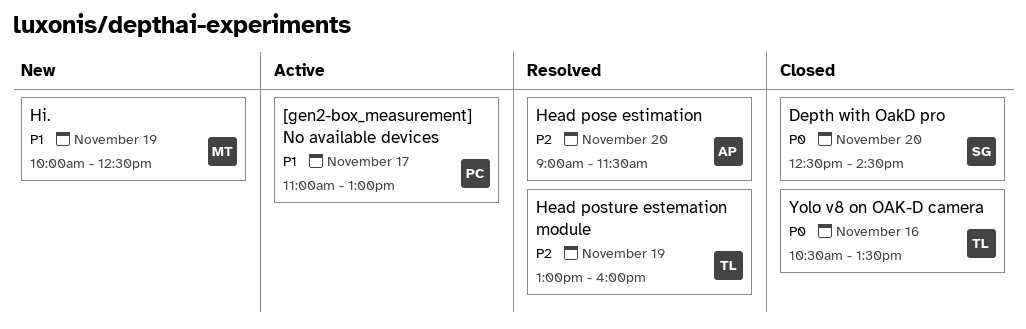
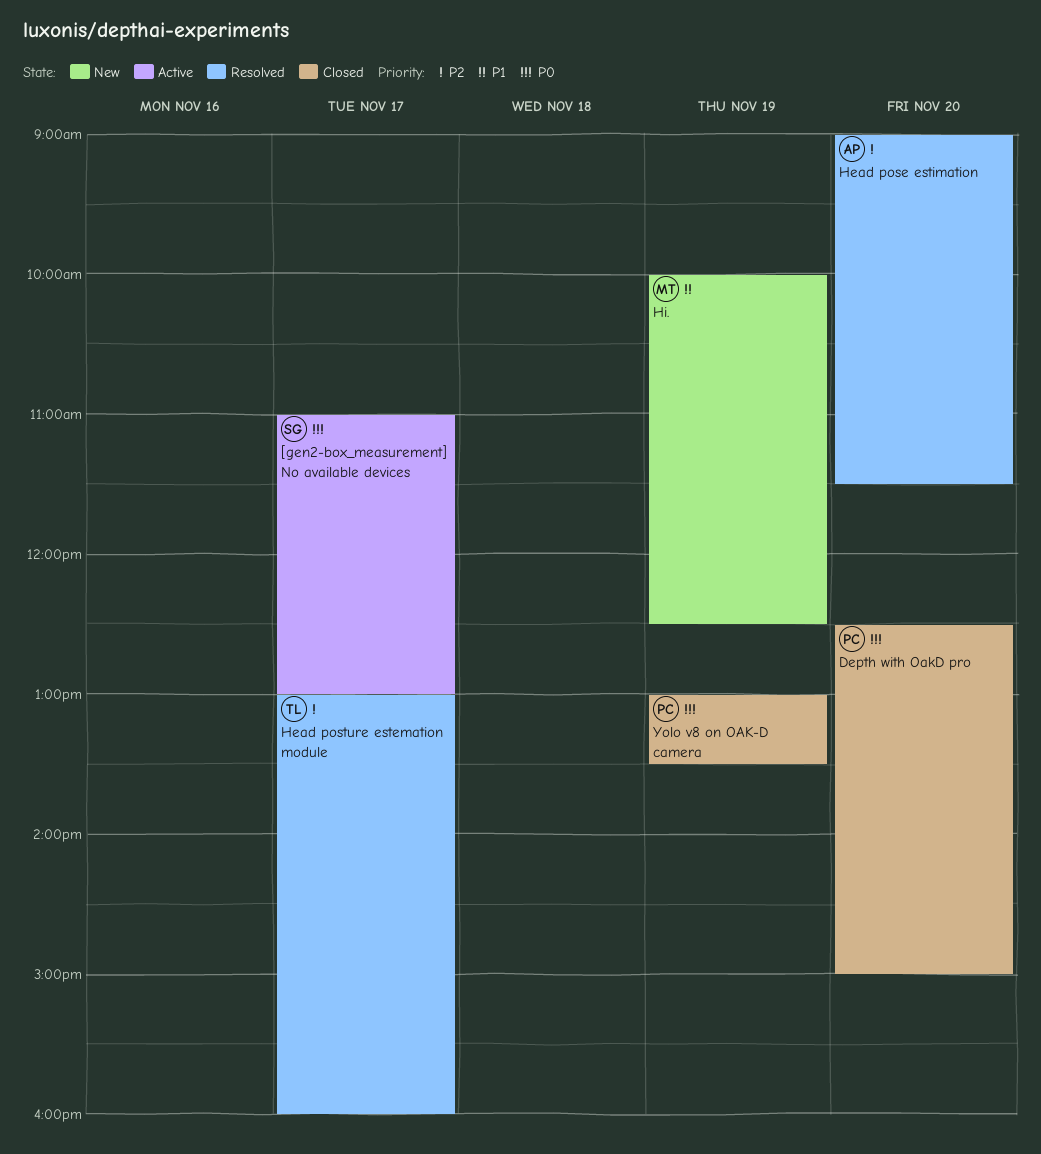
[gen2-box_measurement] No available devices, owner: PC -> SG
[gen2-box_measurement] No available devices, priority: P1 -> P0
Depth with OakD pro, owner: SG -> PC
Depth with OakD pro, ends: 14:30 -> 15:00
Head posture estemation module, day: Nov 19 -> Nov 17
Yolo v8 on OAK-D camera, owner: TL -> PC
Yolo v8 on OAK-D camera, day: Nov 16 -> Nov 19
Yolo v8 on OAK-D camera, begins: 10:30 -> 13:00

